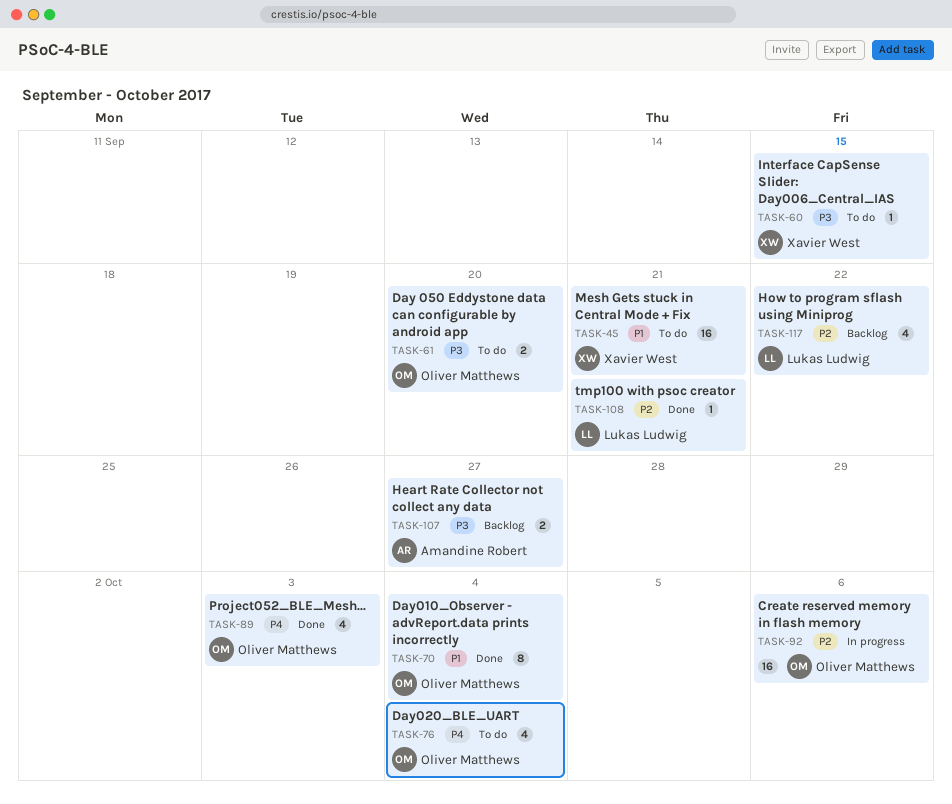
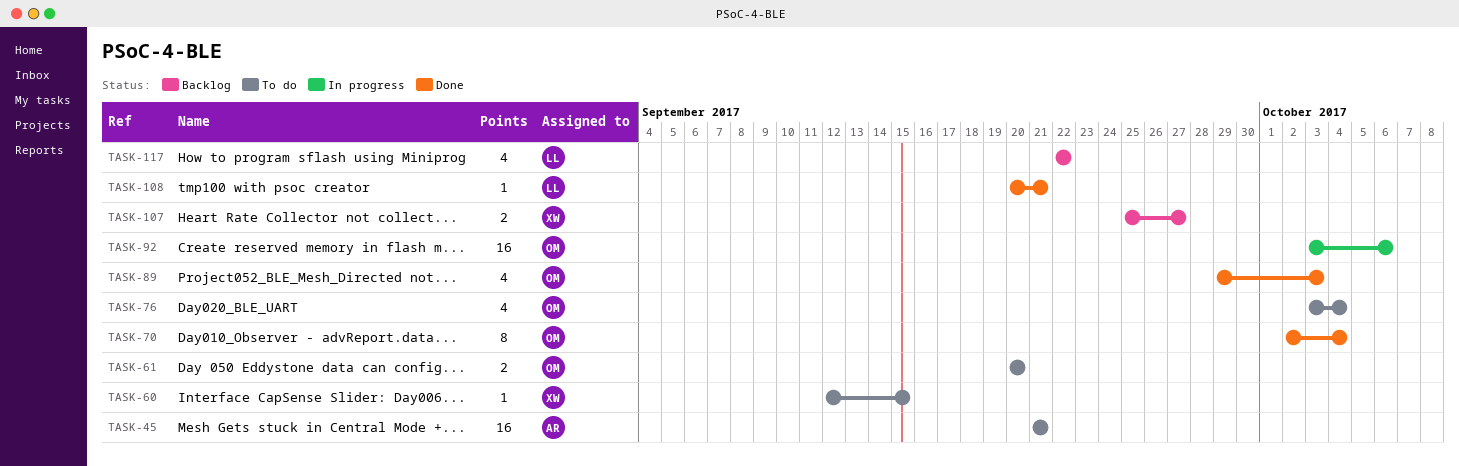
TASK-45, owner: Xavier West -> Amandine Robert
TASK-107, owner: Amandine Robert -> Xavier West

